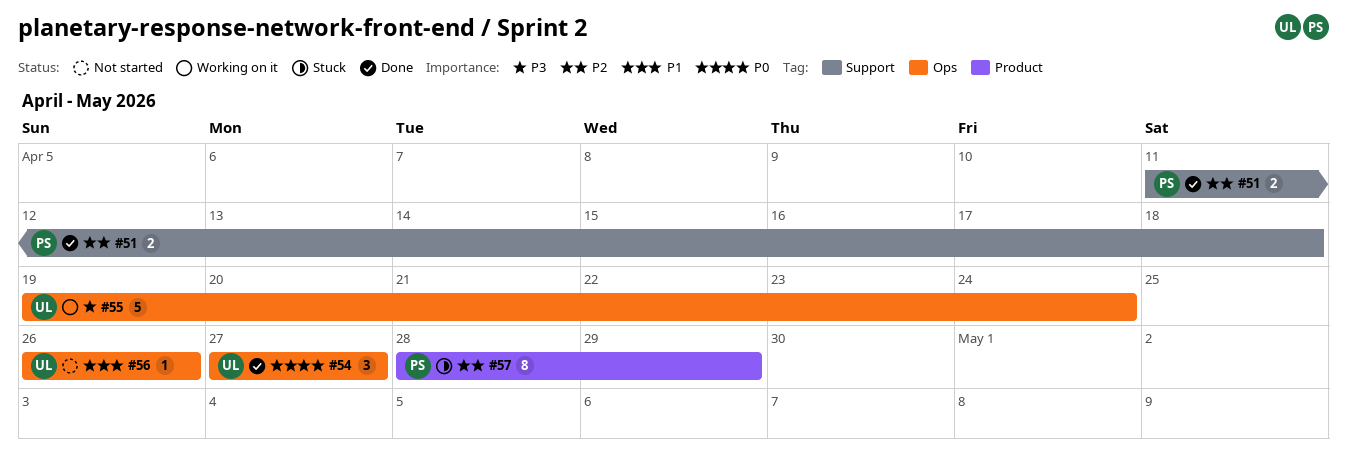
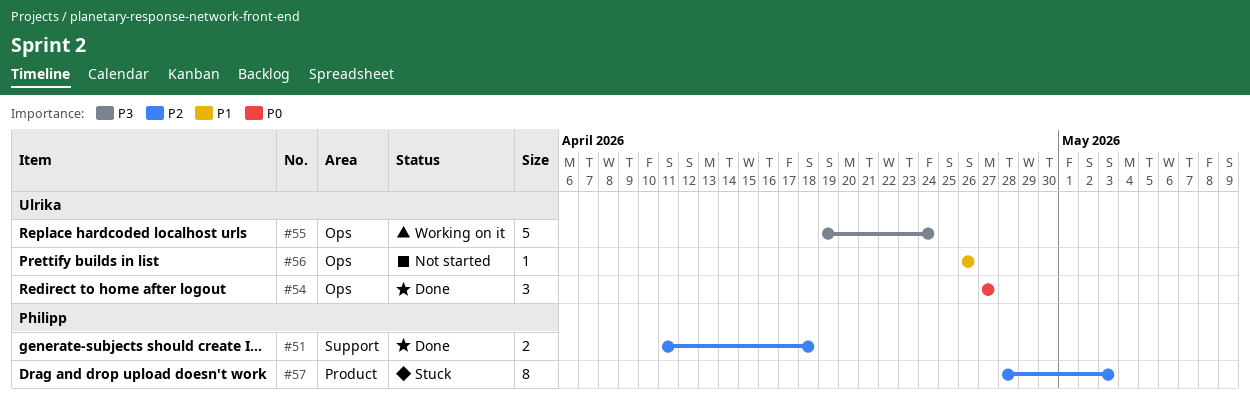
#57, due: Apr 29 -> May 3

